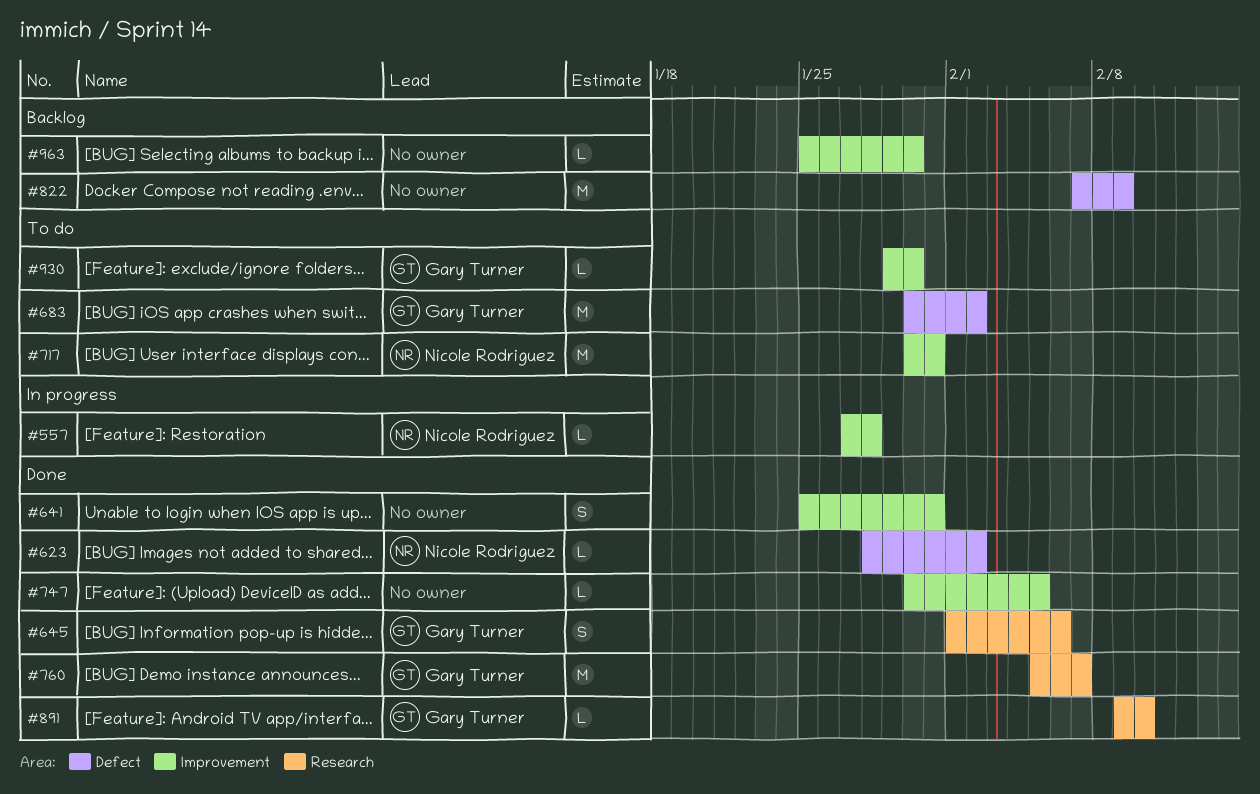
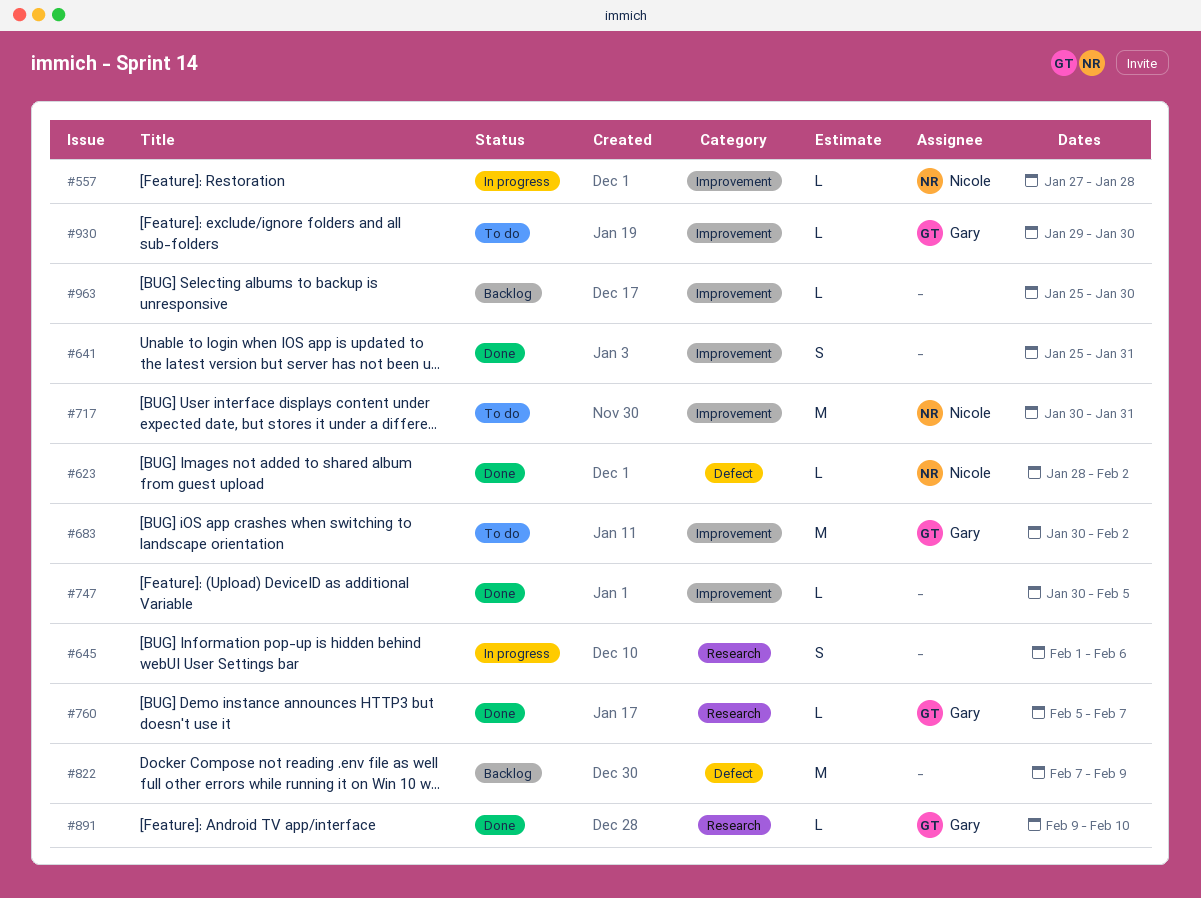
#645, status: Done -> In progress
#645, owner: Gary Turner -> none
#683, label: Defect -> Improvement
#760, estimate: M -> L

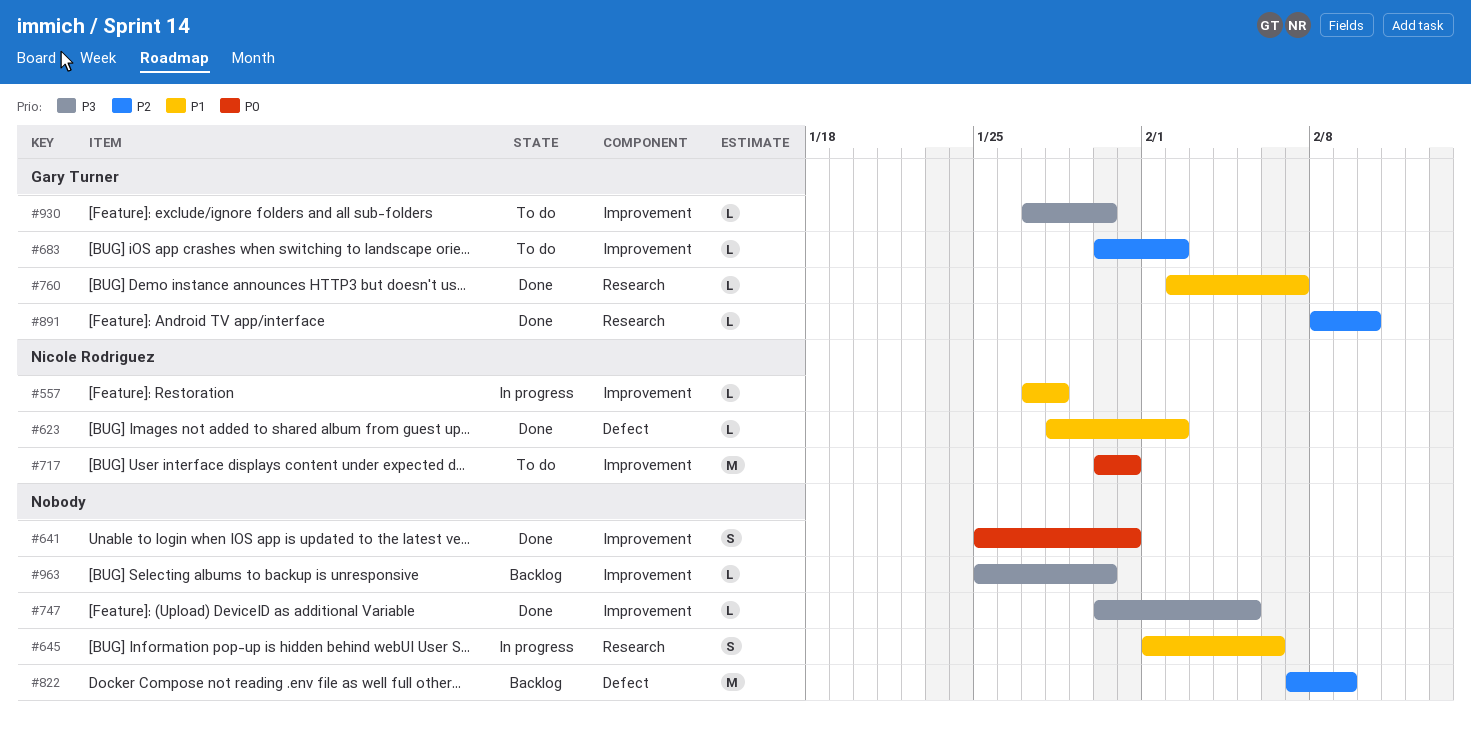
#683, estimate: M -> L
#760, start: Feb 5 -> Feb 2
#891, start: Feb 9 -> Feb 8
#930, start: Jan 29 -> Jan 27

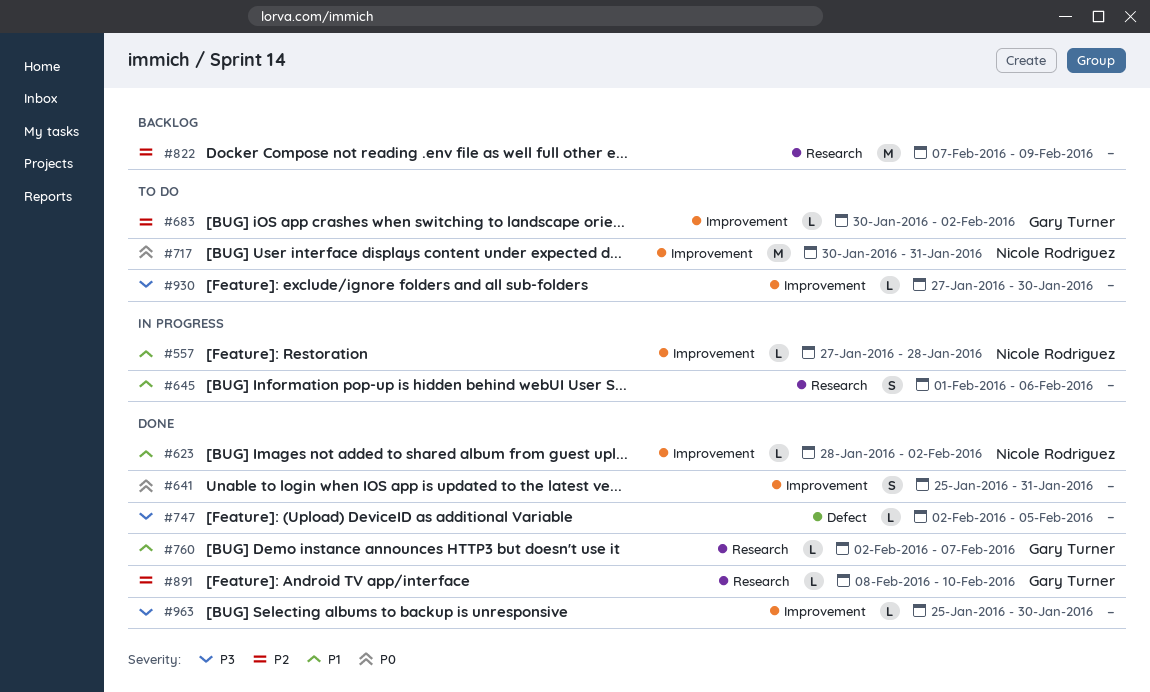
#623, label: Defect -> Improvement
#747, label: Improvement -> Defect
#747, start: Jan 30 -> Feb 2
#822, label: Defect -> Research
#930, owner: Gary Turner -> none
#963, status: Backlog -> Done

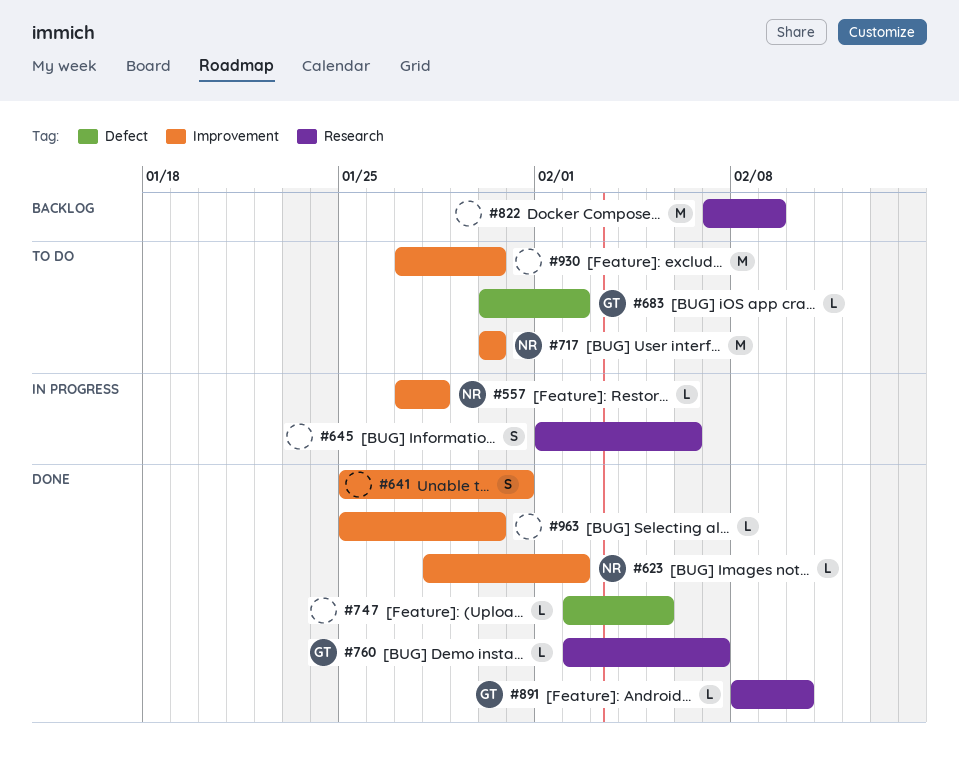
#683, label: Improvement -> Defect
#717, due: Jan 31 -> Jan 30
#930, estimate: L -> M

